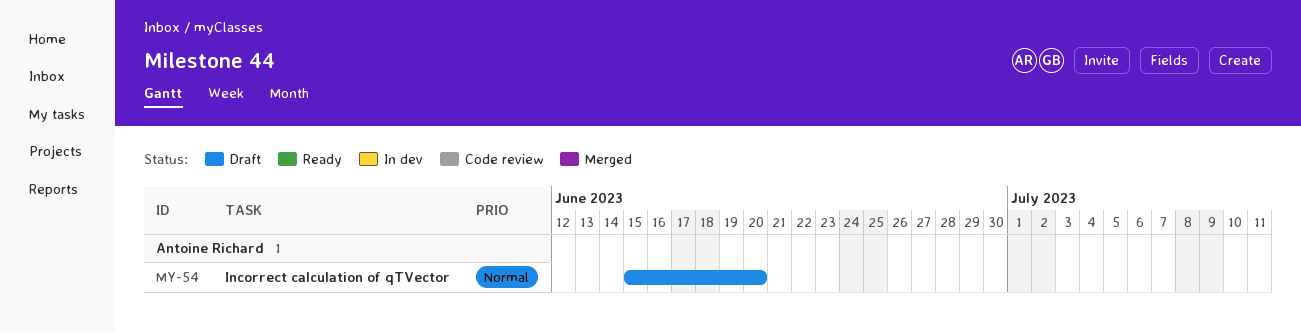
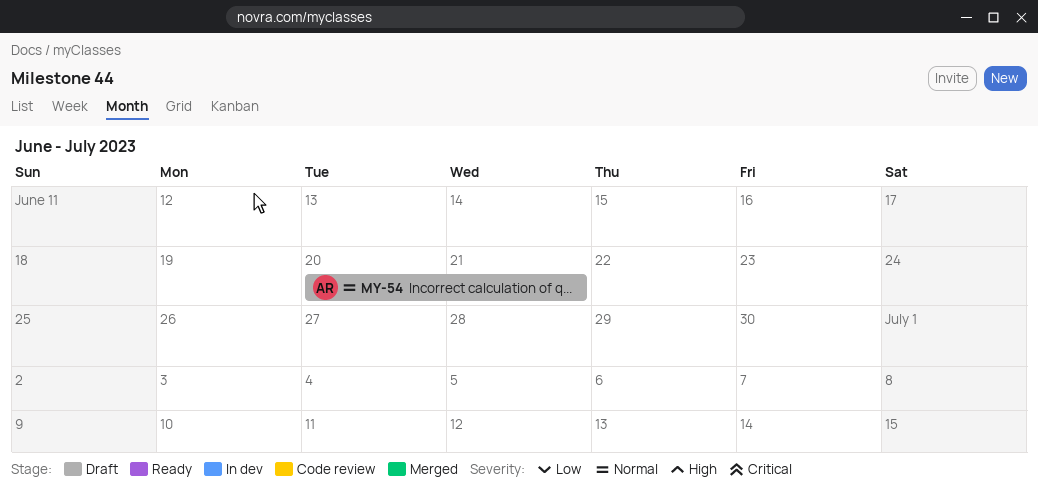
MY-54, start: Jun 15 -> Jun 20
MY-54, due: Jun 20 -> Jun 21

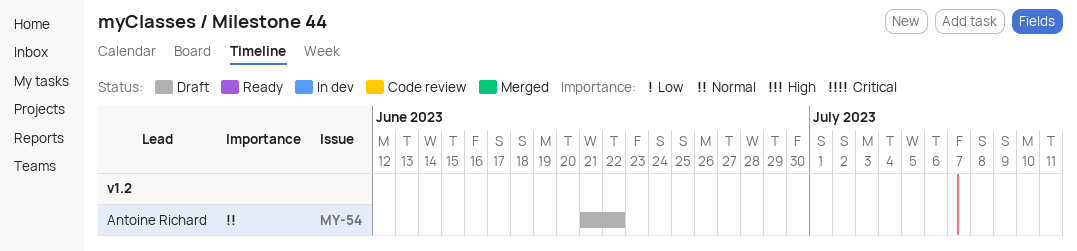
MY-54, start: Jun 20 -> Jun 21
MY-54, due: Jun 21 -> Jun 22

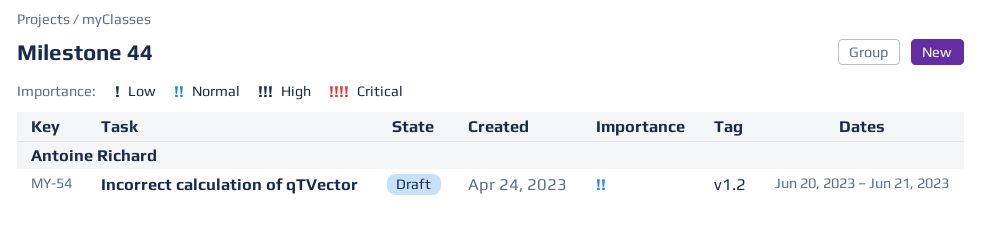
MY-54, start: Jun 21 -> Jun 20
MY-54, due: Jun 22 -> Jun 21

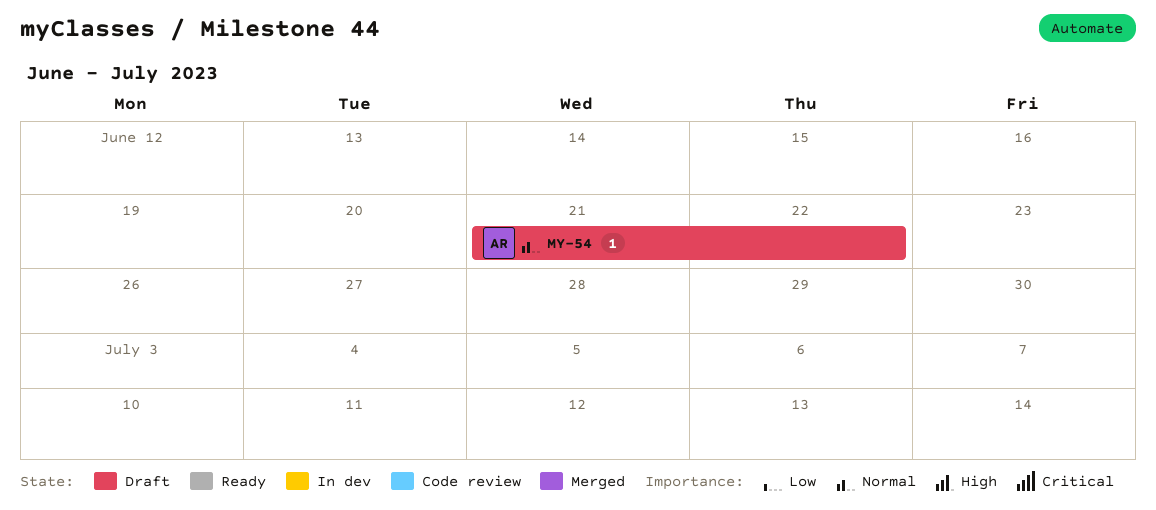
MY-54, start: Jun 20 -> Jun 21
MY-54, due: Jun 21 -> Jun 22

